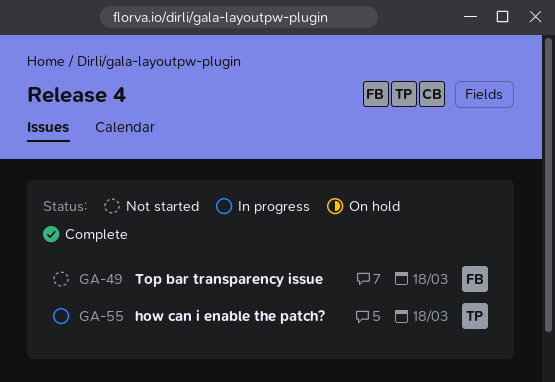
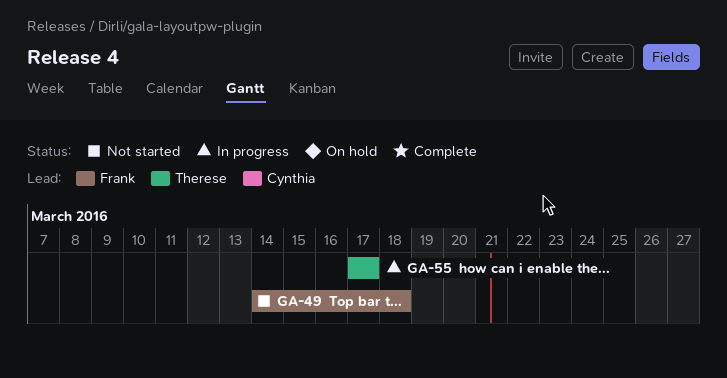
GA-55, due: Mar 18 -> Mar 17

